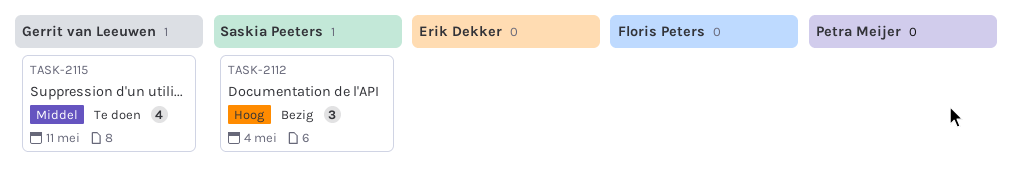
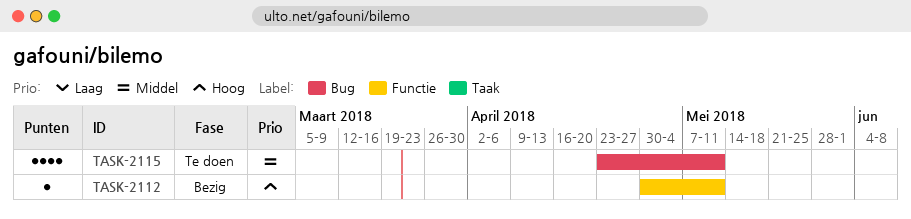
TASK-2112, estimate: 3 -> 1
TASK-2112, due: May 4 -> May 11

